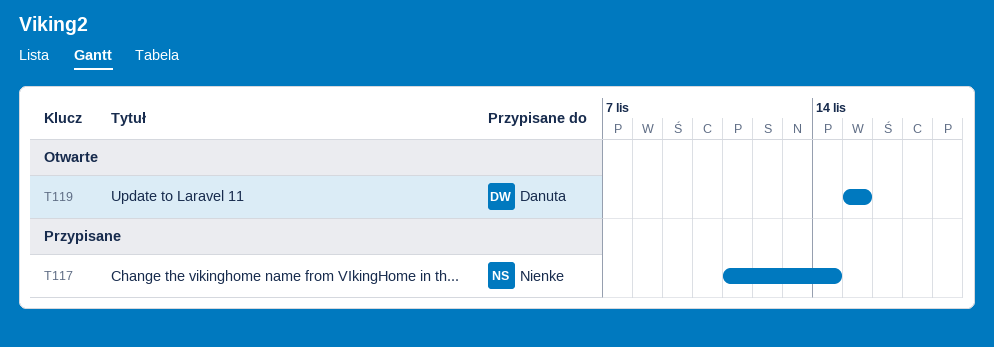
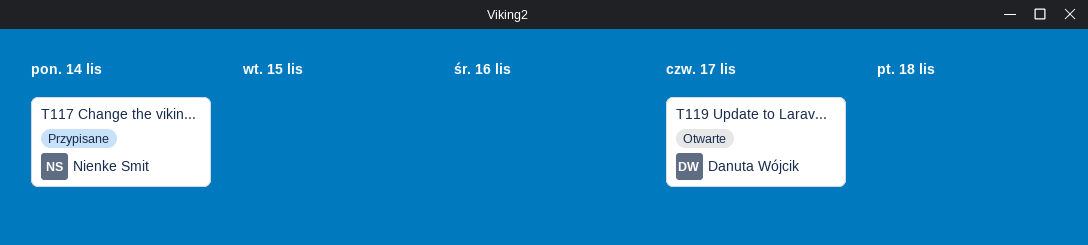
T119, due: Nov 15 -> Nov 17

